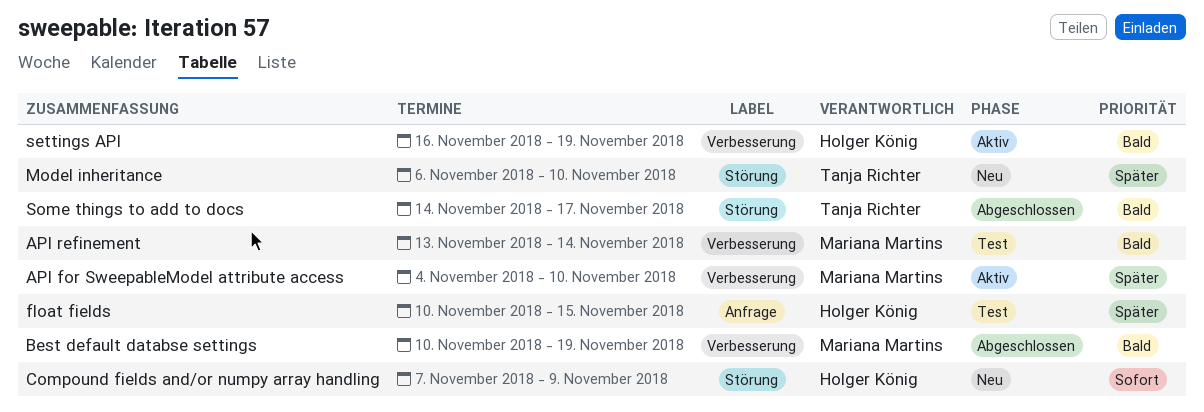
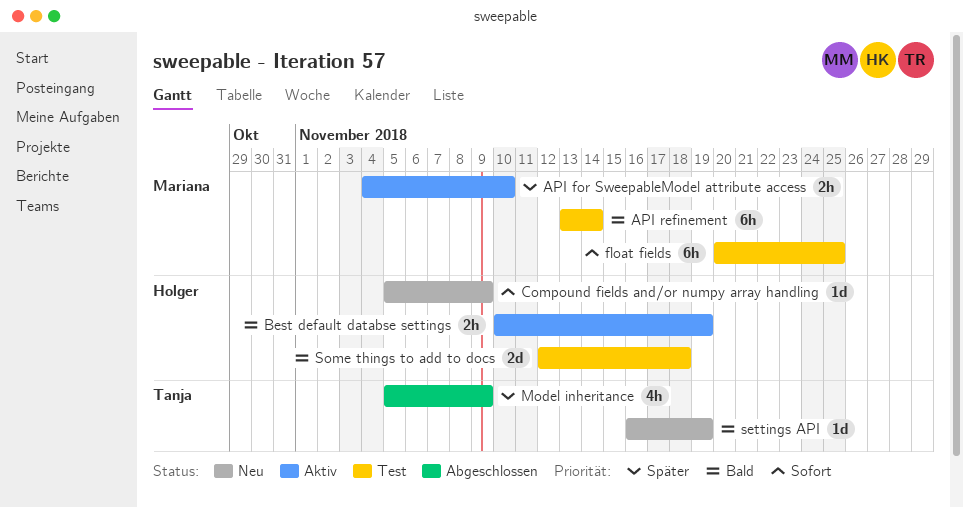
Best default databse settings, status: Abgeschlossen -> Aktiv
Best default databse settings, owner: Mariana Martins -> Holger König
Compound fields and/or numpy array handling, start: Nov 7 -> Nov 5
float fields, owner: Holger König -> Mariana Martins
float fields, priority: Später -> Sofort
float fields, start: Nov 10 -> Nov 20
float fields, due: Nov 15 -> Nov 25
Model inheritance, status: Neu -> Abgeschlossen
Model inheritance, start: Nov 6 -> Nov 5
Model inheritance, due: Nov 10 -> Nov 9
settings API, status: Aktiv -> Neu
settings API, owner: Holger König -> Tanja Richter
Some things to add to docs, status: Abgeschlossen -> Test
Some things to add to docs, owner: Tanja Richter -> Holger König
Some things to add to docs, start: Nov 14 -> Nov 12
Some things to add to docs, due: Nov 17 -> Nov 18

